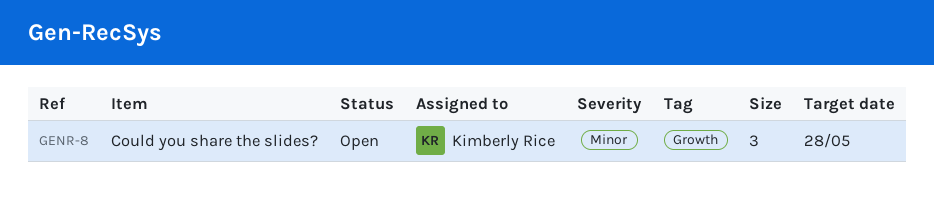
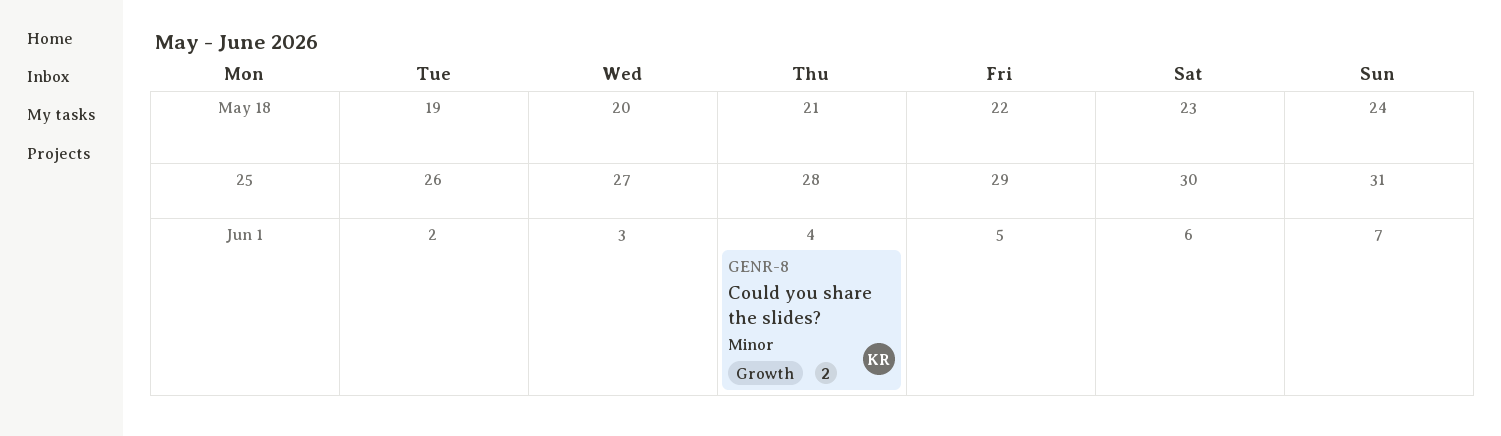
GENR-8, estimate: 3 -> 2
GENR-8, due: May 28 -> Jun 4

